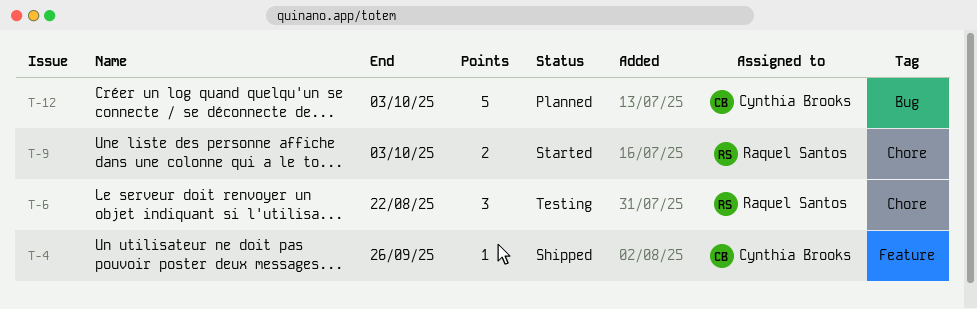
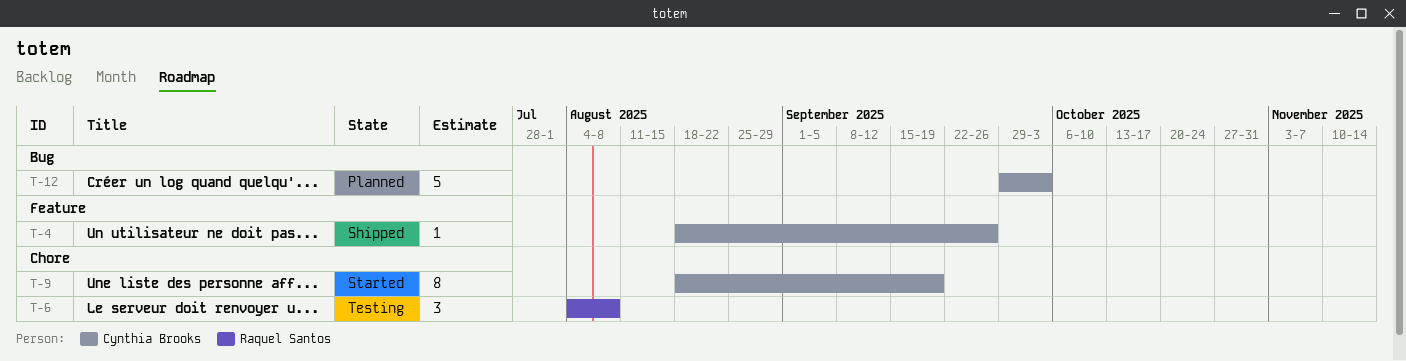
T-6, due: Aug 22 -> Aug 8
T-9, owner: Raquel Santos -> Cynthia Brooks
T-9, estimate: 2 -> 8
T-9, due: Oct 3 -> Sep 19

